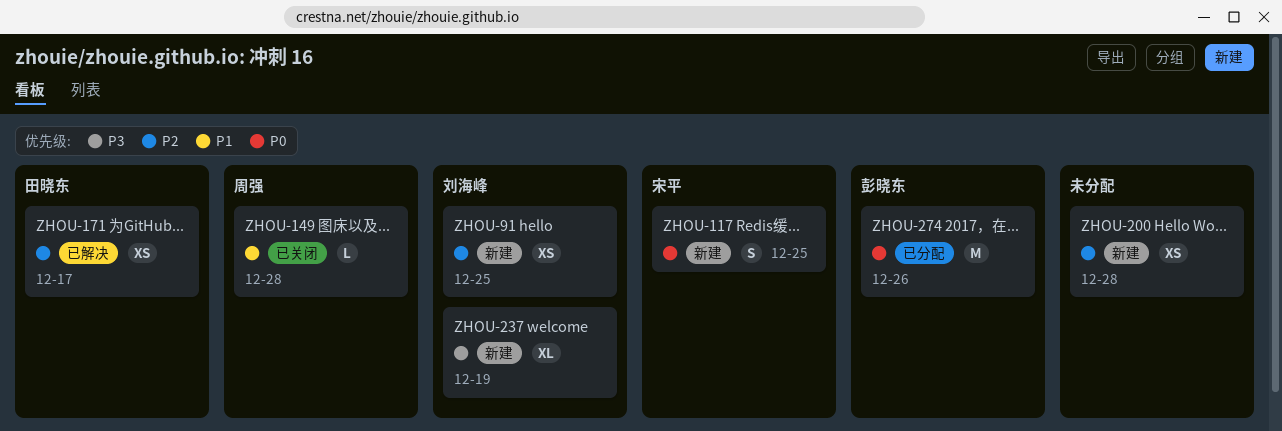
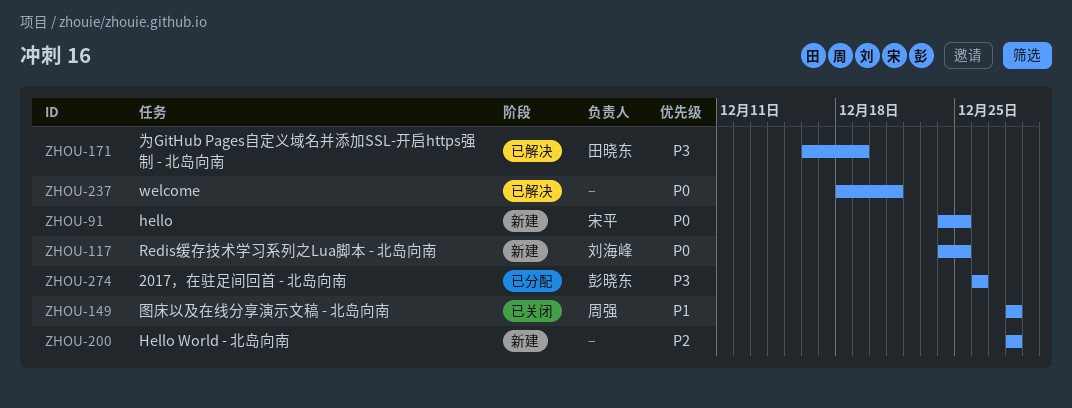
ZHOU-91, owner: 刘海峰 -> 宋平
ZHOU-91, priority: P2 -> P0
ZHOU-117, owner: 宋平 -> 刘海峰
ZHOU-171, priority: P2 -> P3
ZHOU-171, due: Dec 17 -> Dec 19
ZHOU-237, status: 新建 -> 已解决
ZHOU-237, owner: 刘海峰 -> none
ZHOU-237, priority: P3 -> P0
ZHOU-237, due: Dec 19 -> Dec 21
ZHOU-274, priority: P0 -> P3

